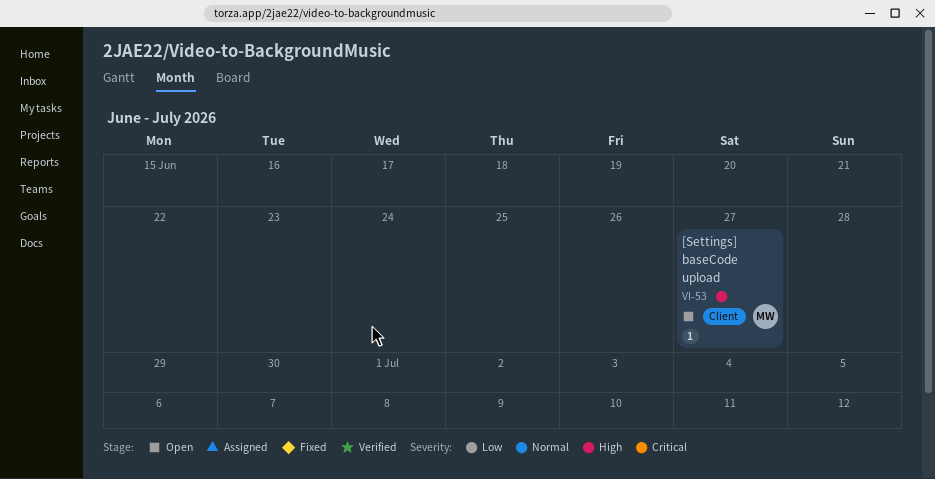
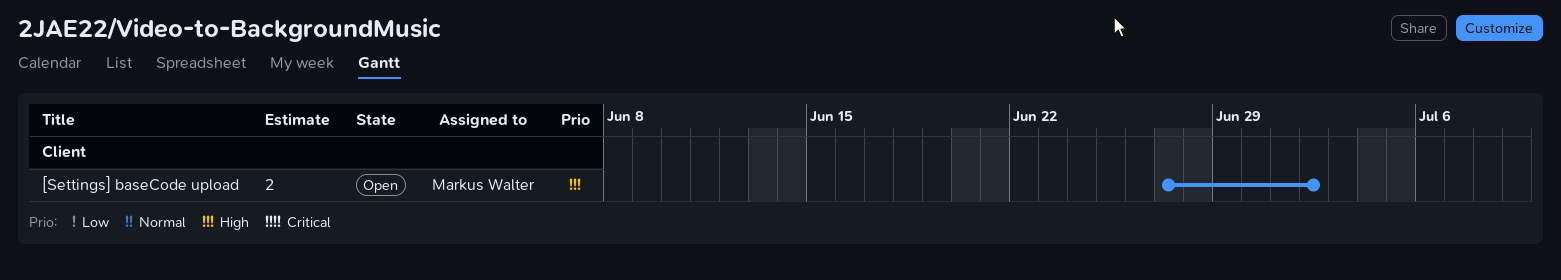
[Settings] baseCode upload, estimate: 1 -> 2
[Settings] baseCode upload, due: Jun 27 -> Jul 2

